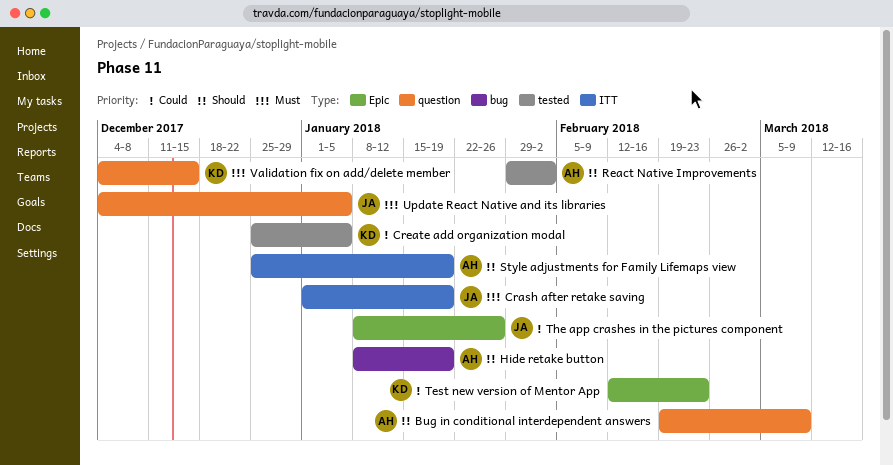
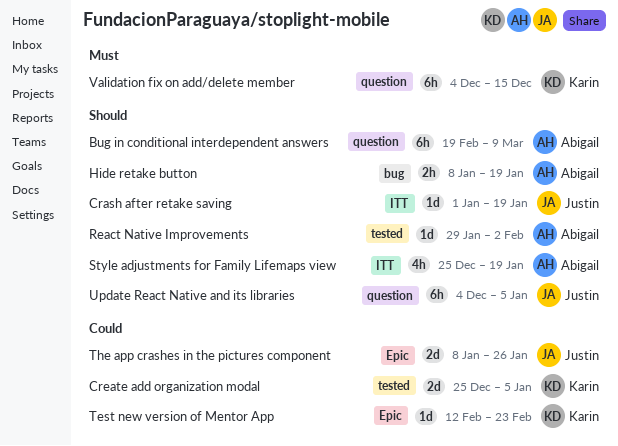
Crash after retake saving, priority: Must -> Should
Update React Native and its libraries, priority: Must -> Should

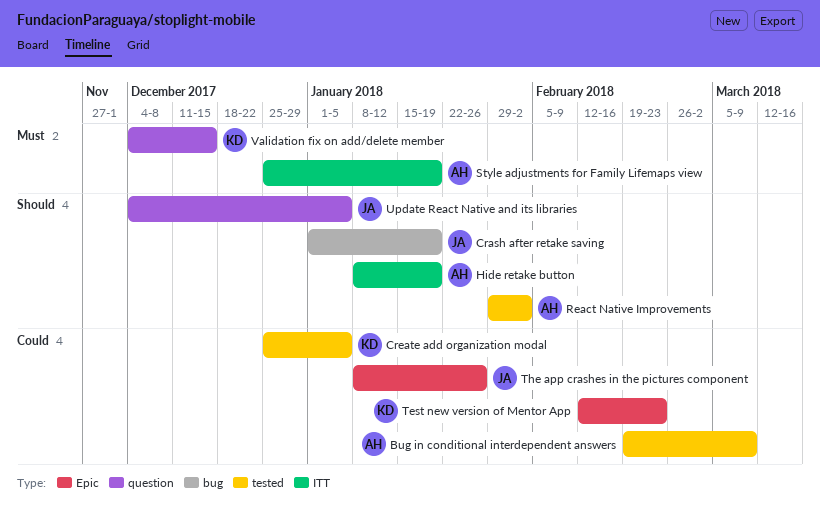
Bug in conditional interdependent answers, priority: Should -> Could
Bug in conditional interdependent answers, label: question -> tested
Crash after retake saving, label: ITT -> bug
Hide retake button, label: bug -> ITT
Style adjustments for Family Lifemaps view, priority: Should -> Must

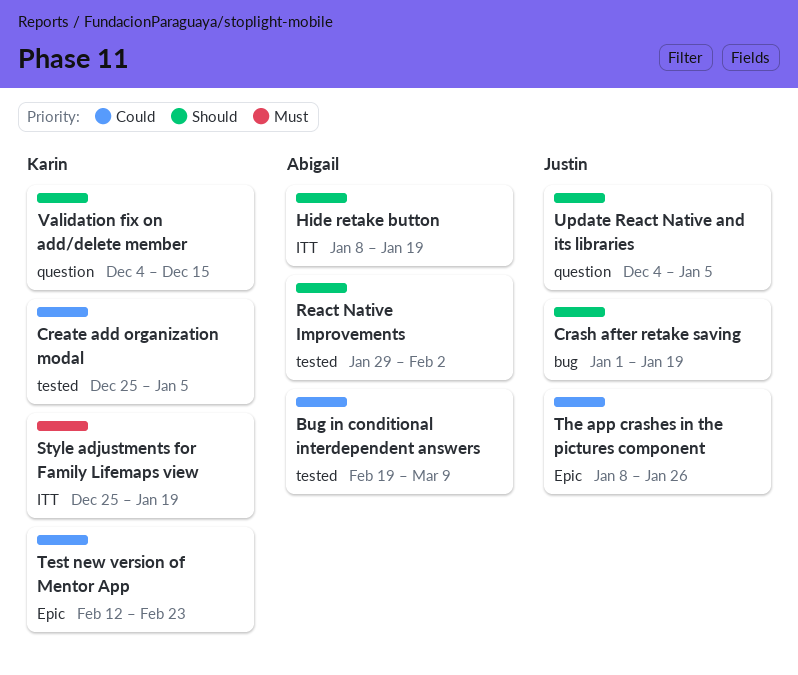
Style adjustments for Family Lifemaps view, owner: Abigail -> Karin
Validation fix on add/delete member, priority: Must -> Should

